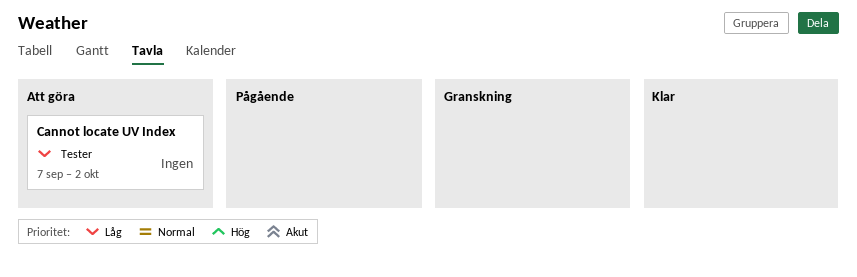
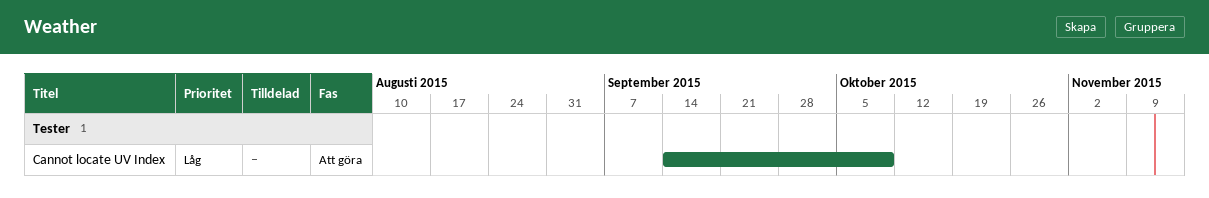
Cannot locate UV Index, start: Sep 7 -> Sep 14
Cannot locate UV Index, due: Oct 2 -> Oct 9

